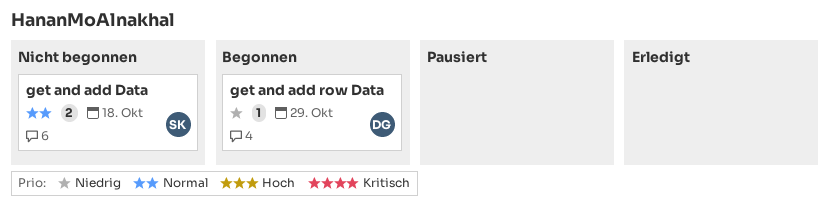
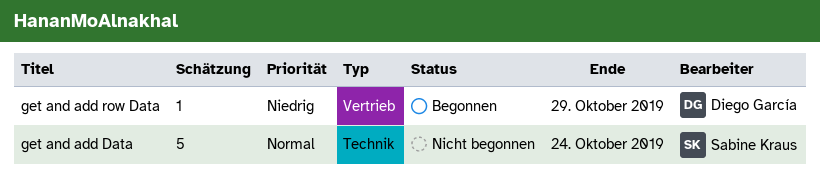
get and add Data, estimate: 2 -> 5
get and add Data, due: Oct 18 -> Oct 24

